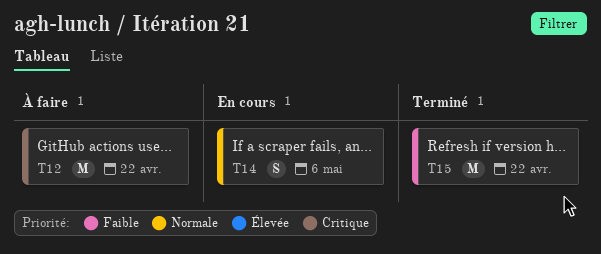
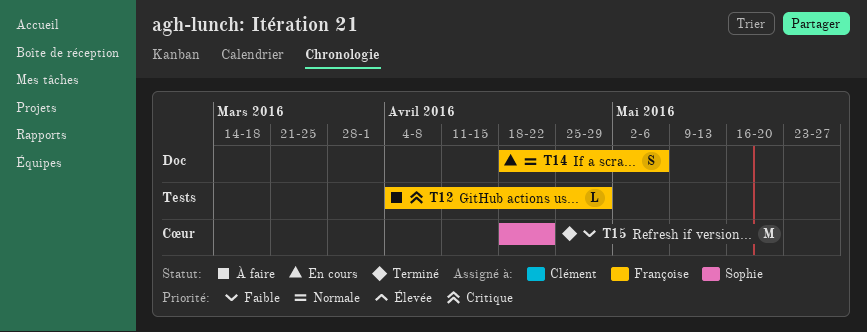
T12, estimate: M -> L
T12, due: Apr 22 -> Apr 29

